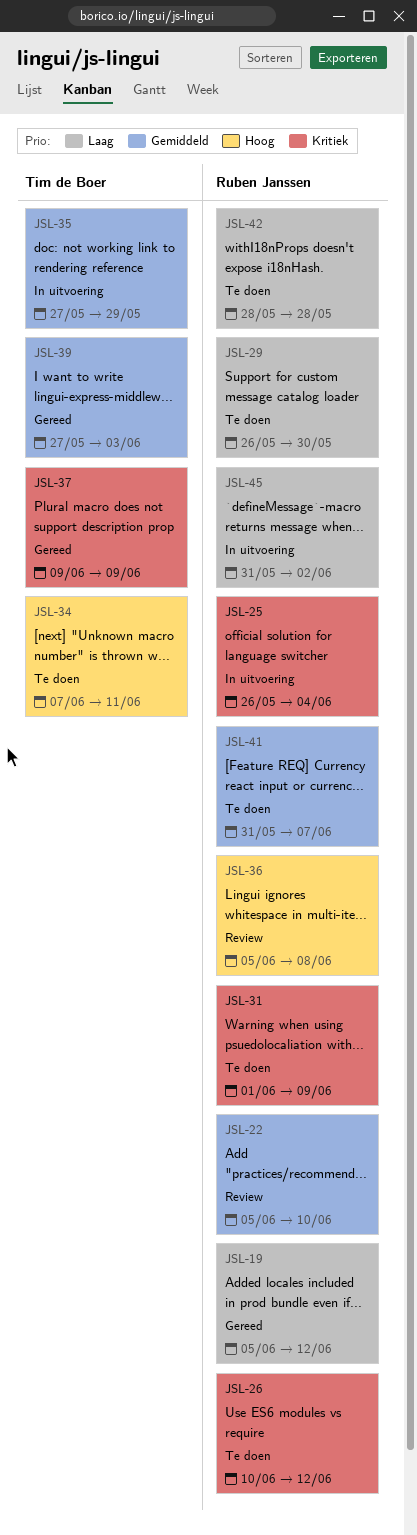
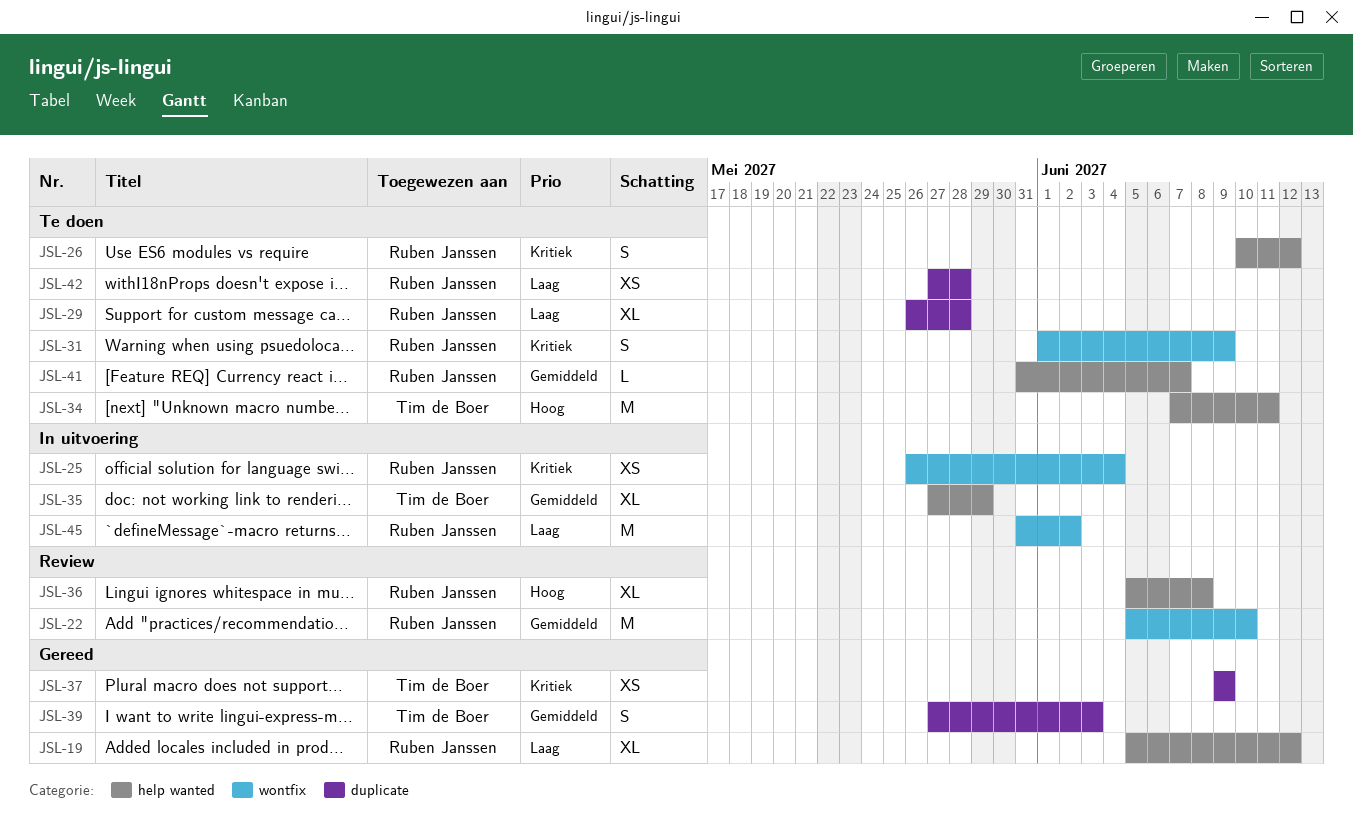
JSL-29, due: May 30 -> May 28
JSL-42, start: May 28 -> May 27

